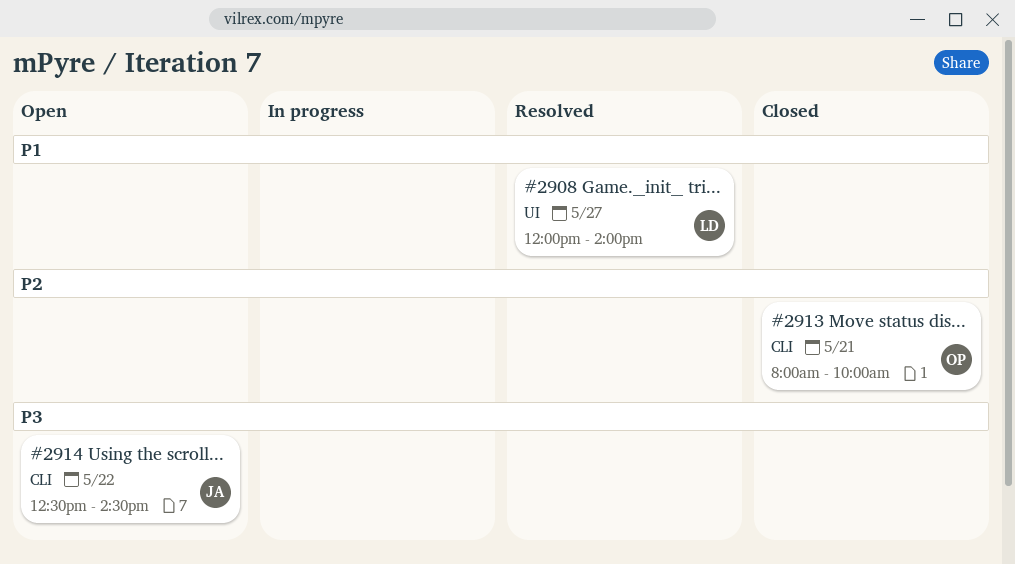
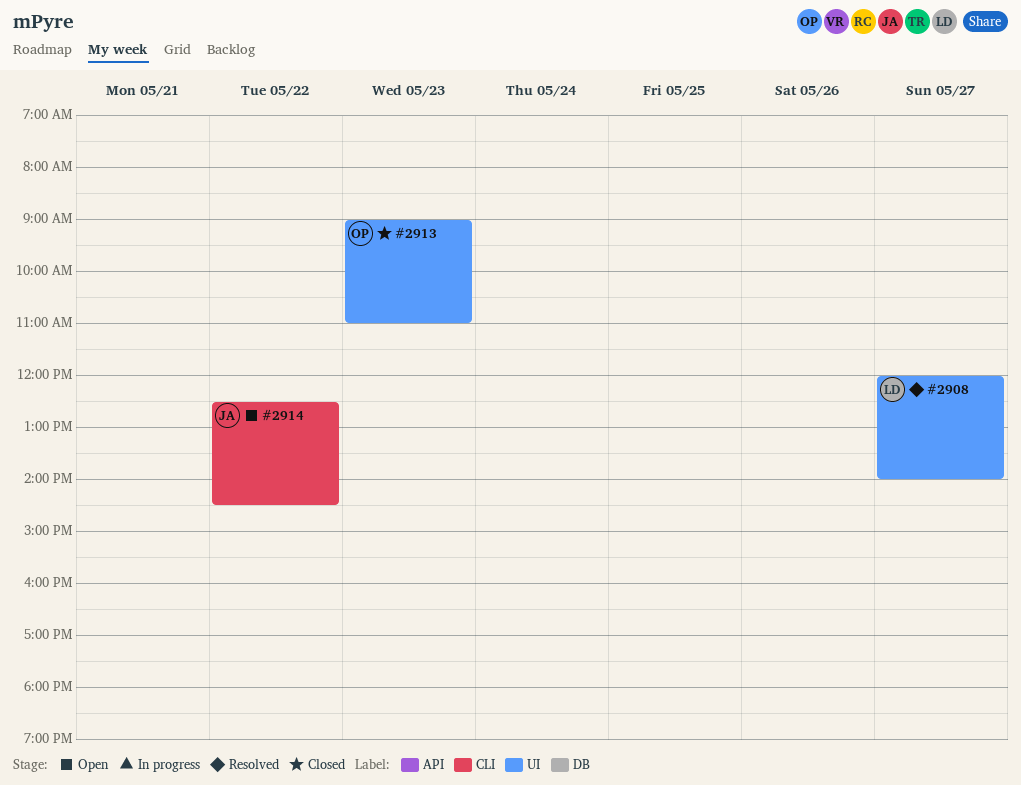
#2913, label: CLI -> UI
#2913, day: May 21 -> May 23
#2913, begins: 08:00 -> 09:00
#2913, ends: 10:00 -> 11:00

